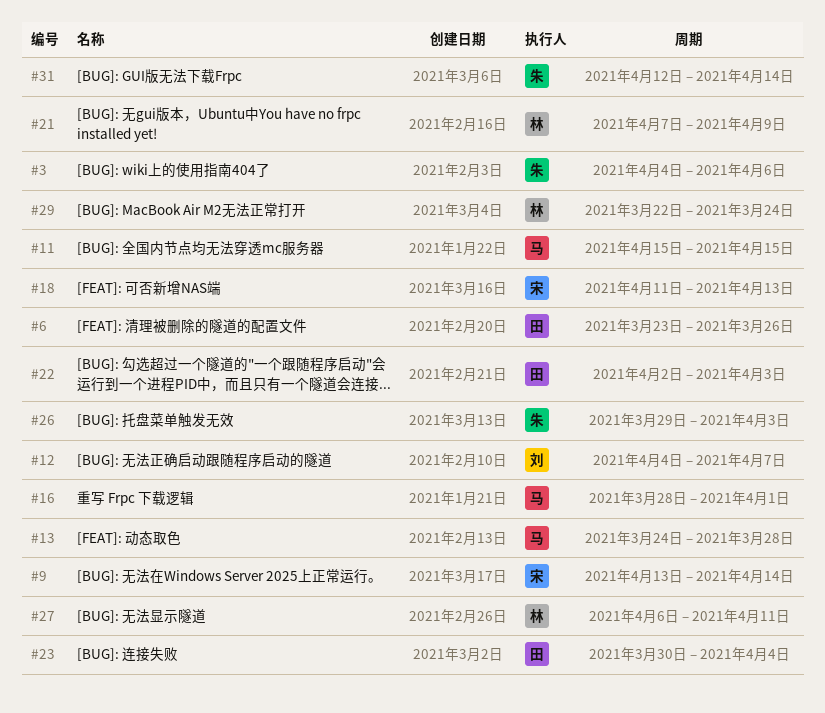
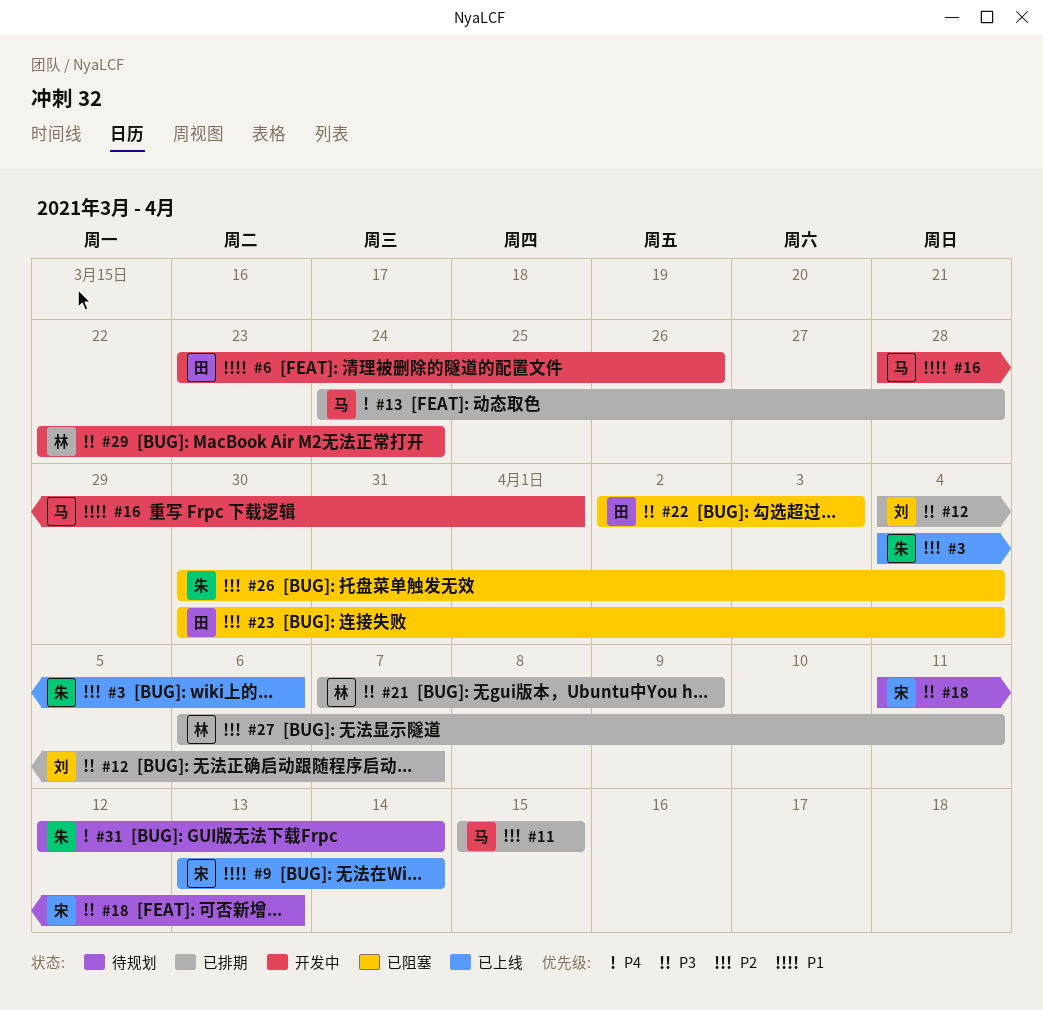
#26, start: Mar 29 -> Mar 30
#26, due: Apr 3 -> Apr 4

